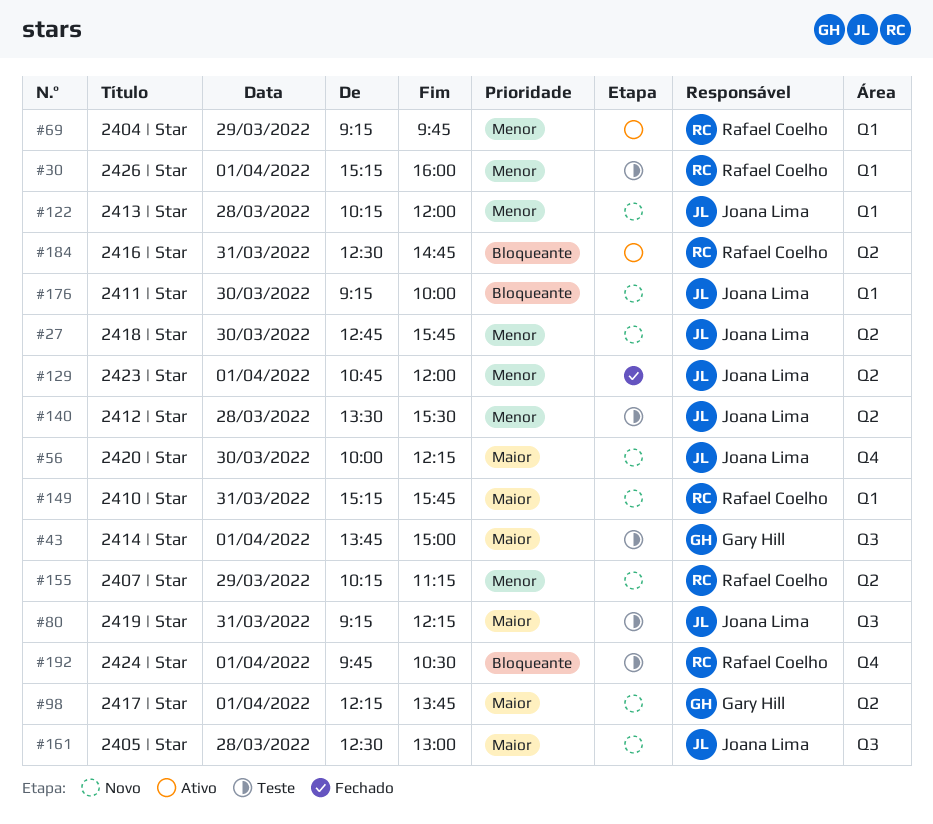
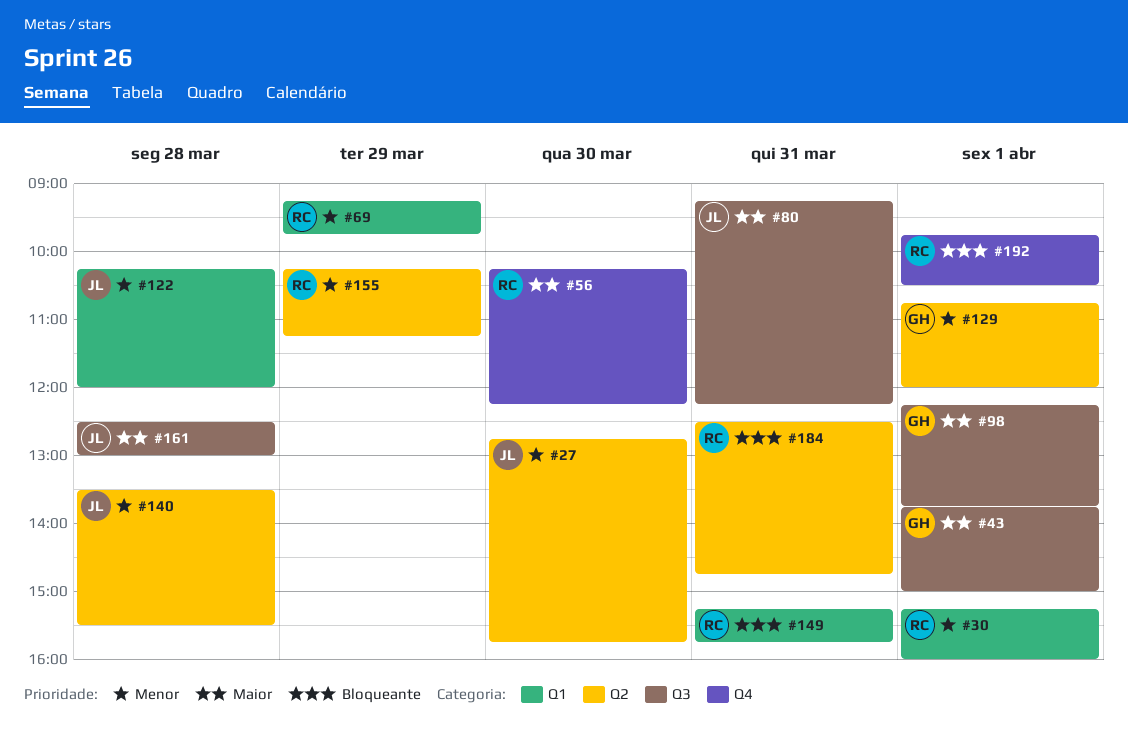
#56, owner: Joana Lima -> Rafael Coelho
#56, begins: 10:00 -> 10:15
#98, label: Q2 -> Q3
#129, owner: Joana Lima -> Gary Hill
#149, priority: Maior -> Bloqueante
#176: present -> none

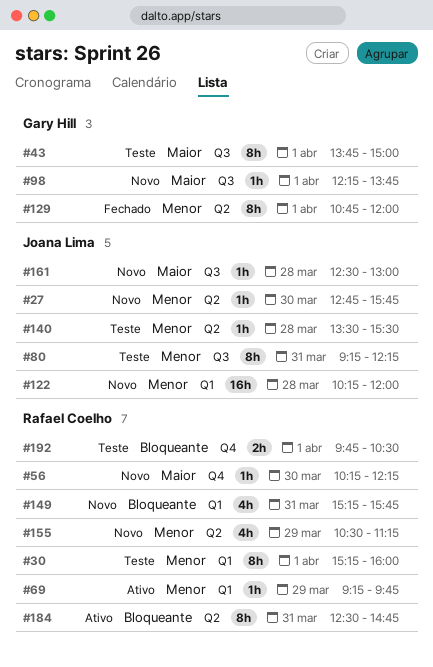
#80, priority: Maior -> Menor
#155, begins: 10:15 -> 10:30

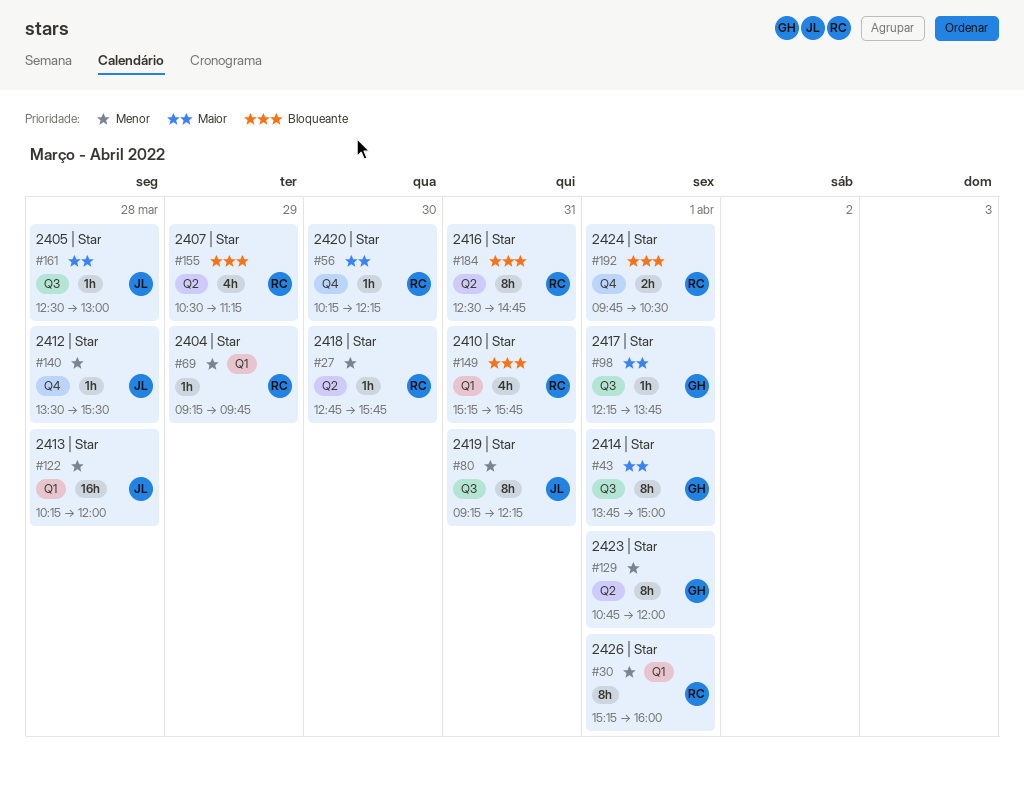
#27, owner: Joana Lima -> Rafael Coelho
#140, label: Q2 -> Q4
#155, priority: Menor -> Bloqueante

